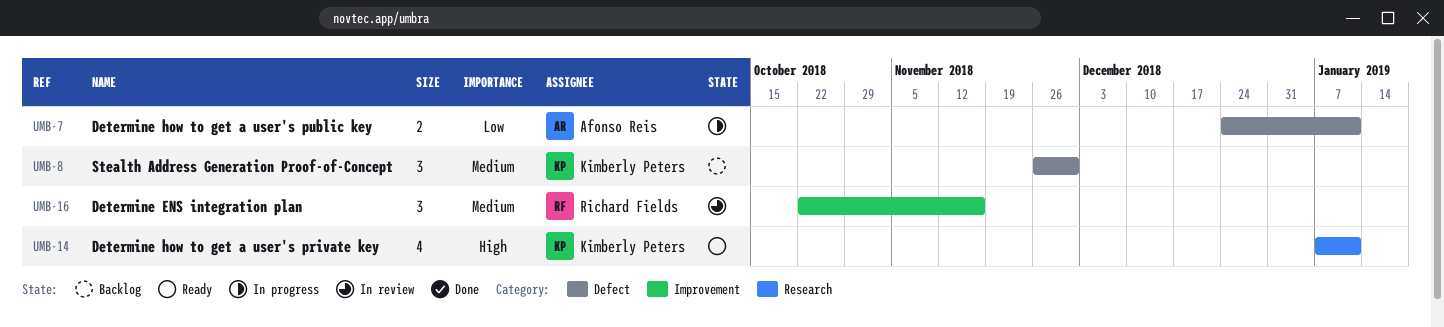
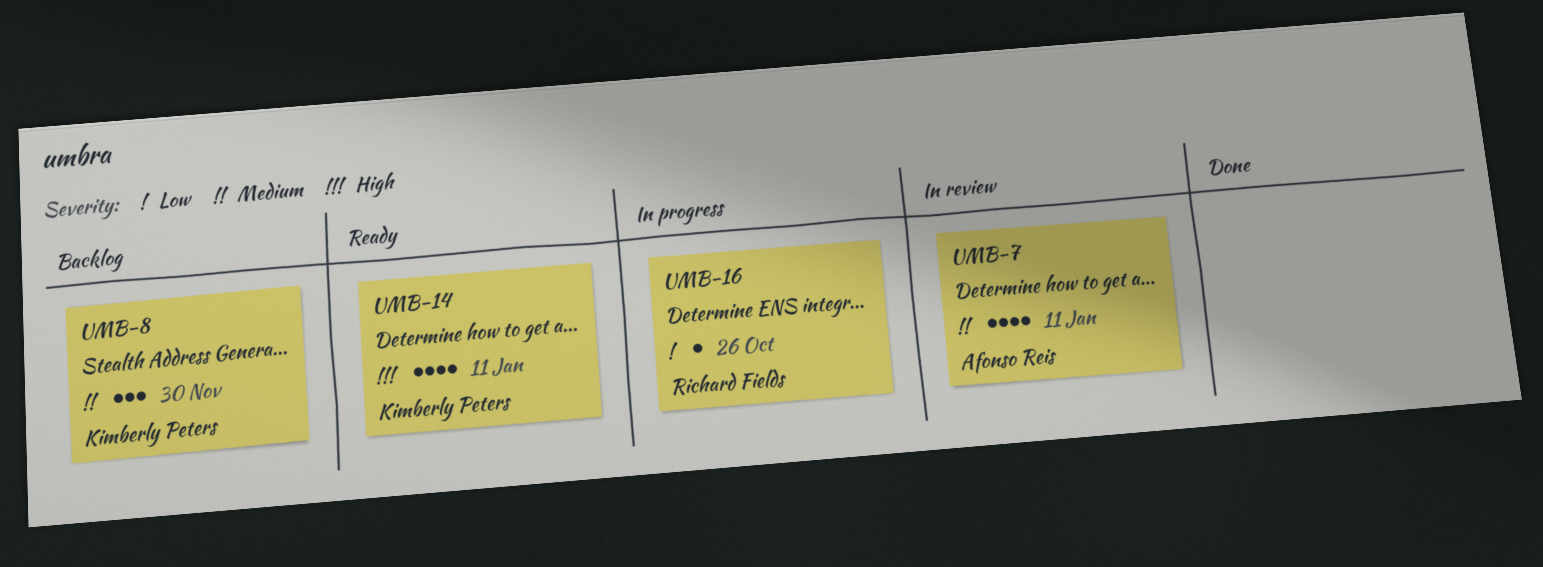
UMB-7, status: In progress -> In review
UMB-7, priority: Low -> Medium
UMB-7, estimate: 2 -> 4
UMB-16, status: In review -> In progress
UMB-16, priority: Medium -> Low
UMB-16, estimate: 3 -> 1
UMB-16, due: Nov 16 -> Oct 26

